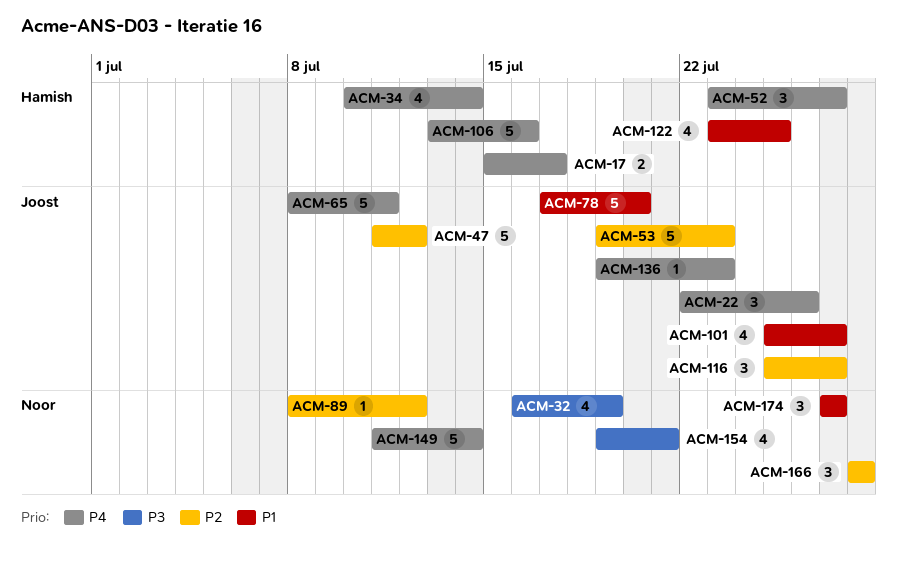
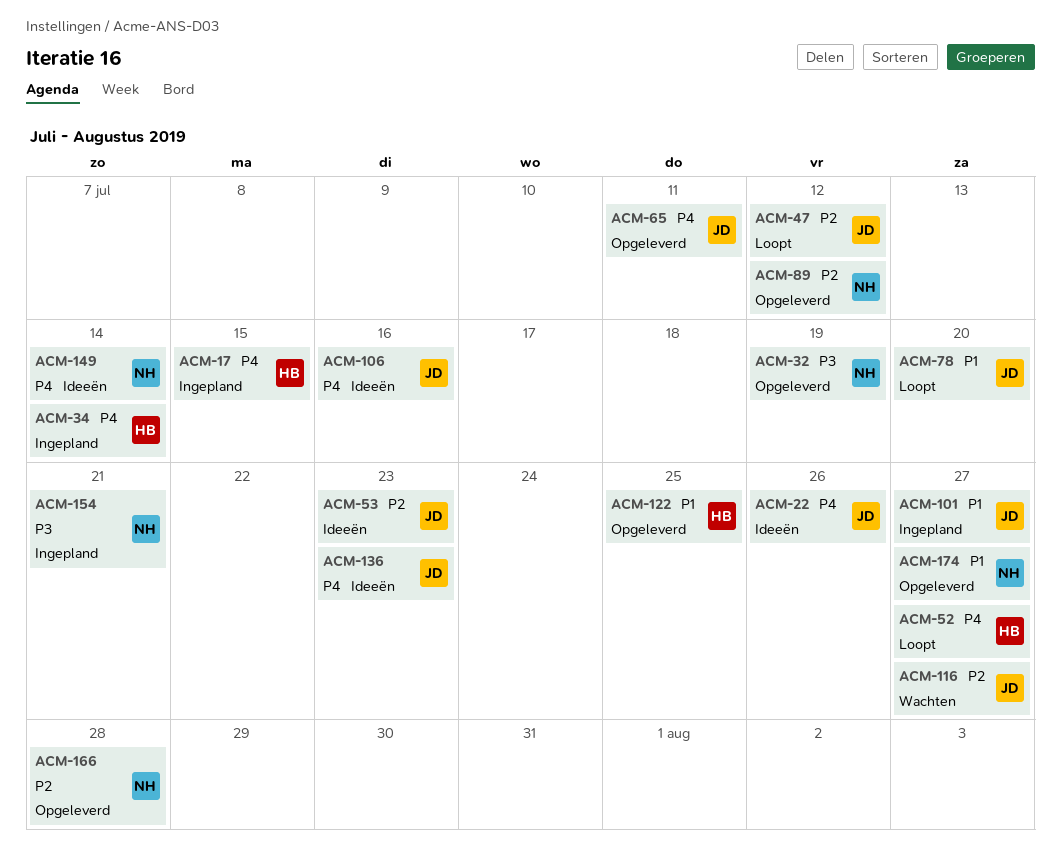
ACM-17, due: Jul 17 -> Jul 15
ACM-106, owner: Hamish -> Joost

